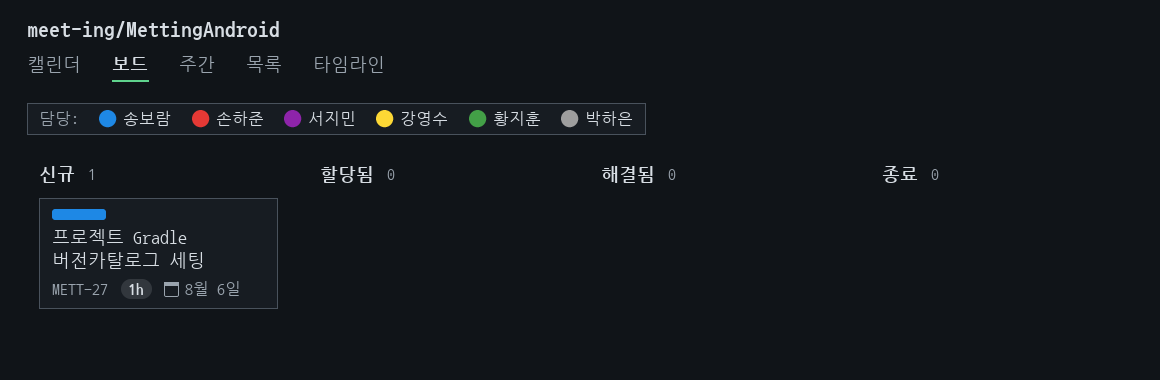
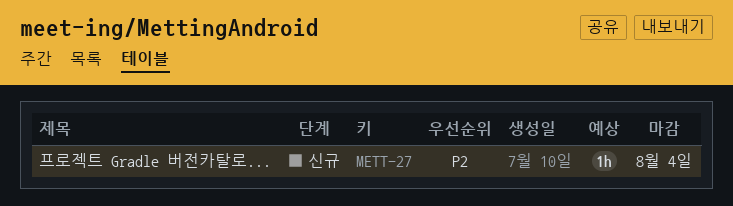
METT-27, due: Aug 6 -> Aug 4

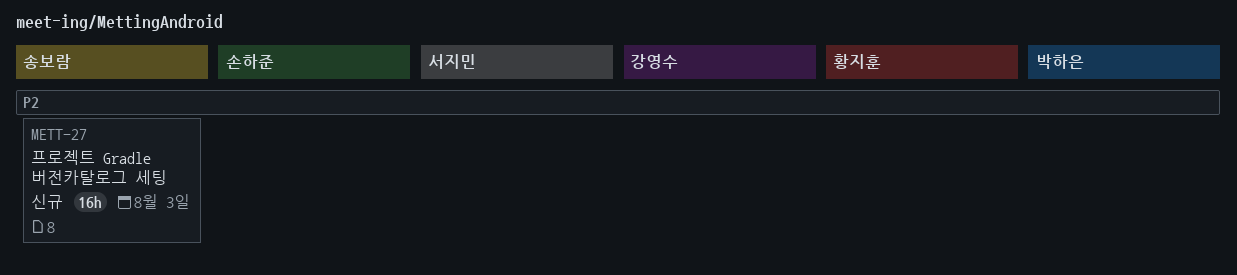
METT-27, estimate: 1h -> 16h
METT-27, due: Aug 4 -> Aug 3

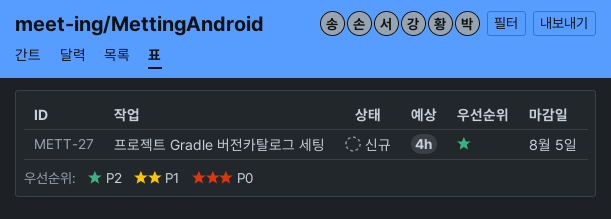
METT-27, estimate: 16h -> 4h
METT-27, due: Aug 3 -> Aug 5

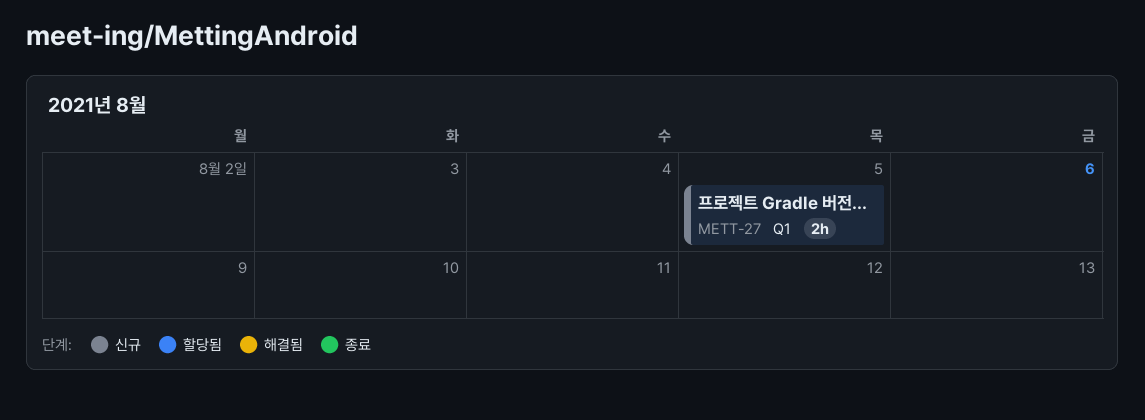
METT-27, estimate: 4h -> 2h

